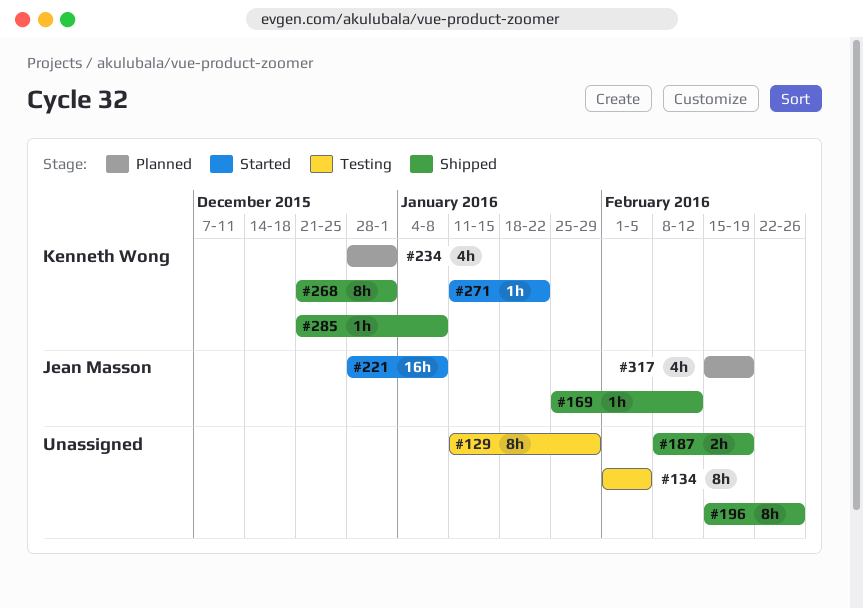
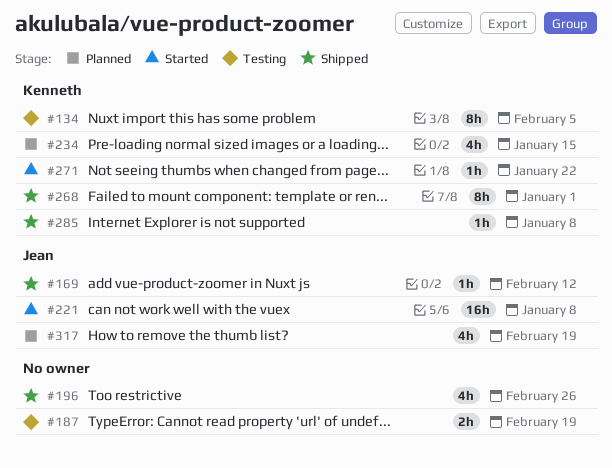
#129: present -> none
#134, owner: none -> Kenneth Wong
#187, status: Shipped -> Testing
#196, estimate: 8h -> 4h
#234, due: Jan 1 -> Jan 15

